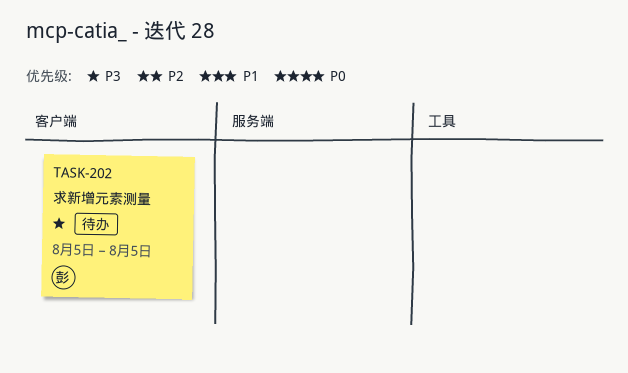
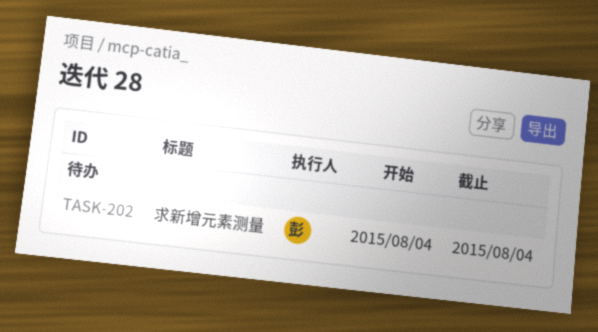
TASK-202, start: Aug 5 -> Aug 4
TASK-202, due: Aug 5 -> Aug 4

